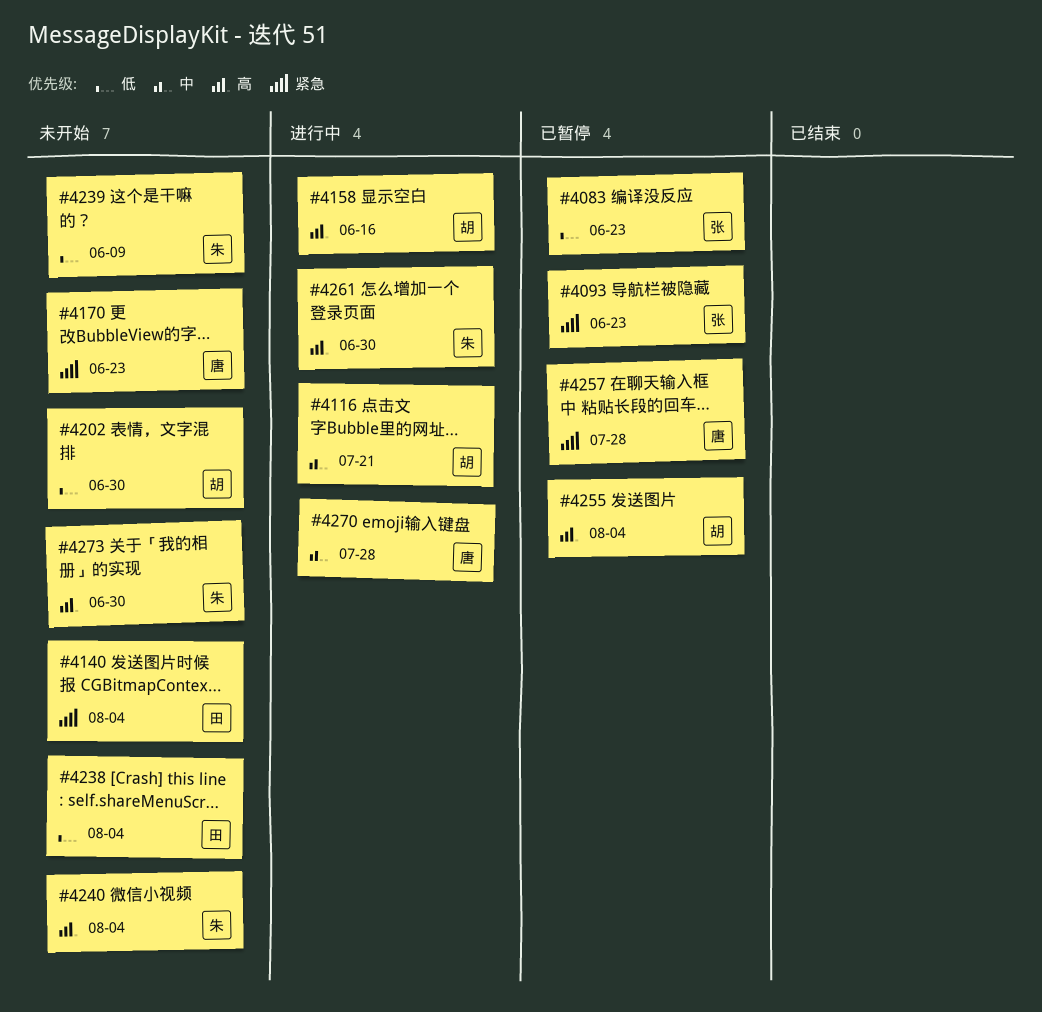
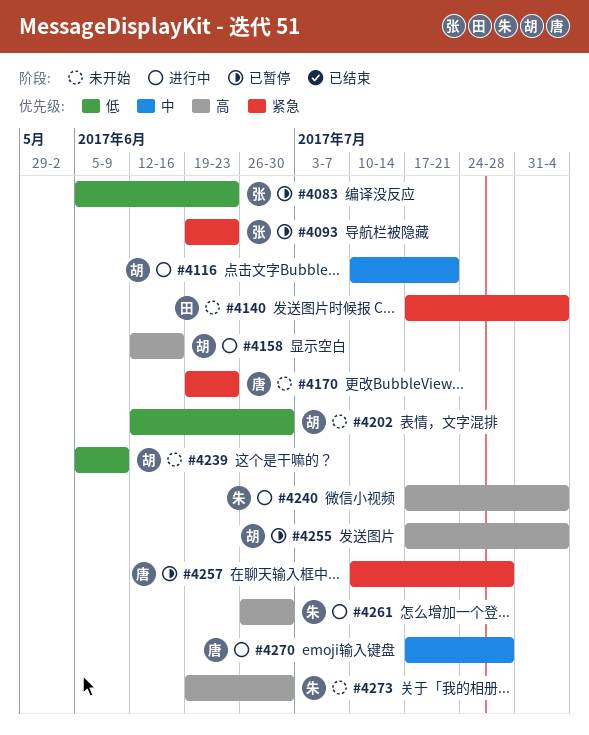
#4238: present -> none
#4239, owner: 朱 -> 胡
#4240, status: 未开始 -> 进行中

